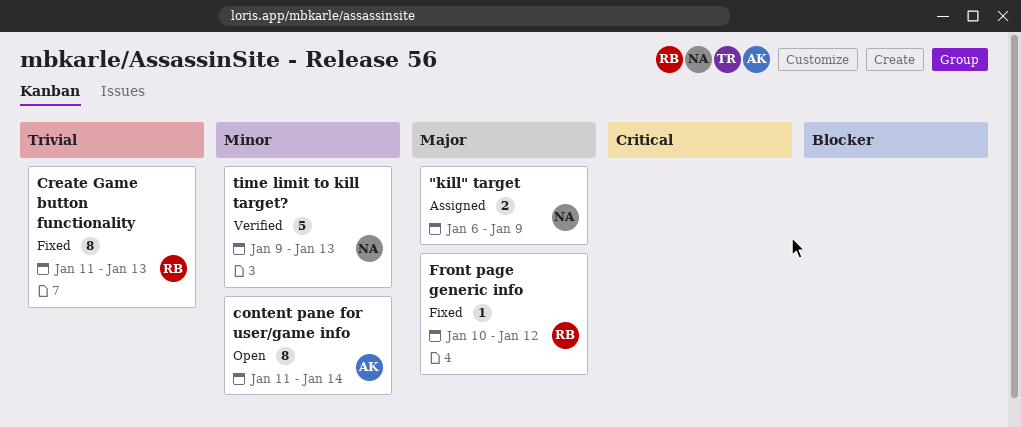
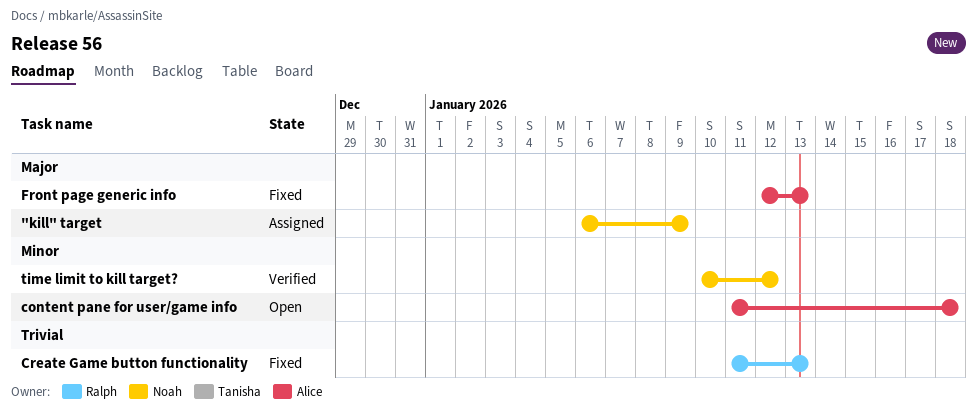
content pane for user/game info, due: Jan 14 -> Jan 18
Front page generic info, owner: Ralph -> Alice
Front page generic info, start: Jan 10 -> Jan 12
Front page generic info, due: Jan 12 -> Jan 13
time limit to kill target?, start: Jan 9 -> Jan 10
time limit to kill target?, due: Jan 13 -> Jan 12

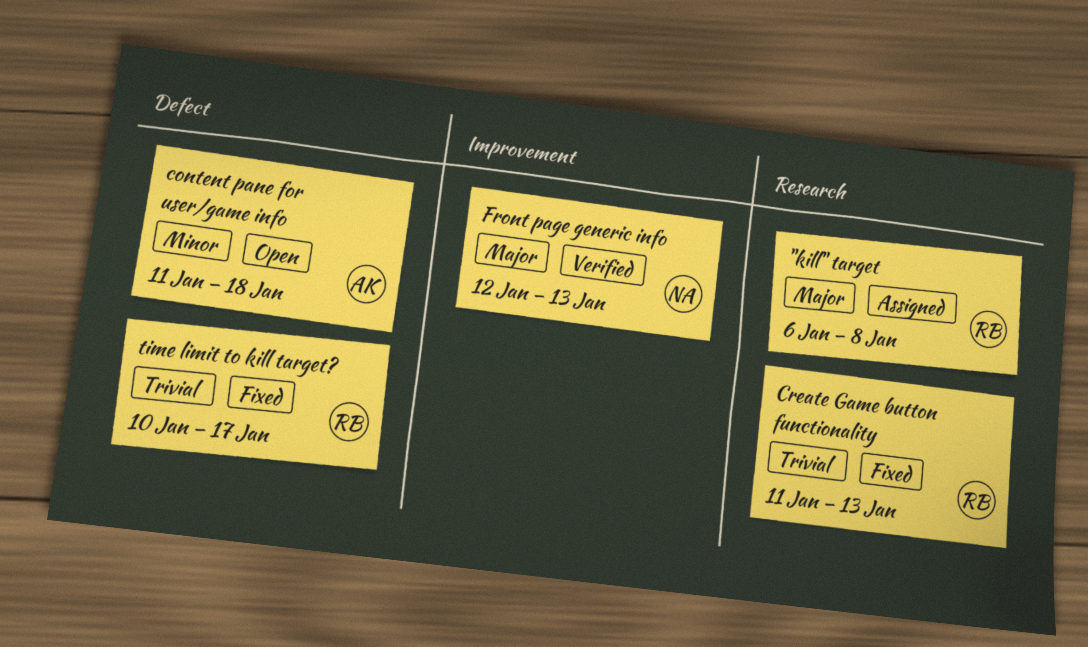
"kill" target, owner: Noah -> Ralph
"kill" target, due: Jan 9 -> Jan 8
Front page generic info, status: Fixed -> Verified
Front page generic info, owner: Alice -> Noah
time limit to kill target?, status: Verified -> Fixed
time limit to kill target?, owner: Noah -> Ralph
time limit to kill target?, priority: Minor -> Trivial
time limit to kill target?, due: Jan 12 -> Jan 17

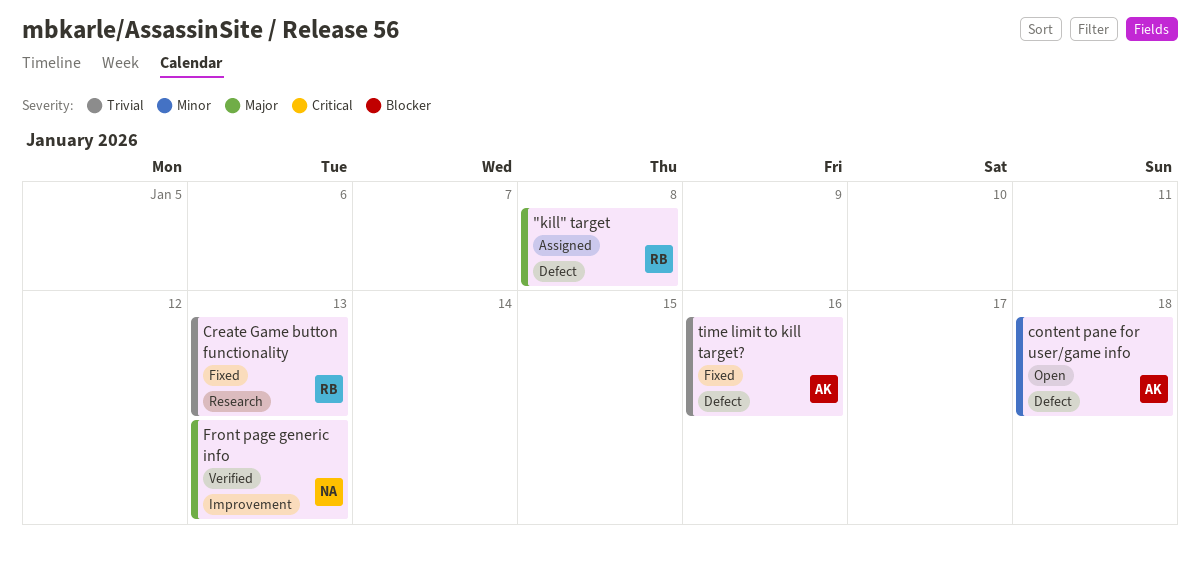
"kill" target, label: Research -> Defect
time limit to kill target?, owner: RB -> AK
time limit to kill target?, due: Jan 17 -> Jan 16

